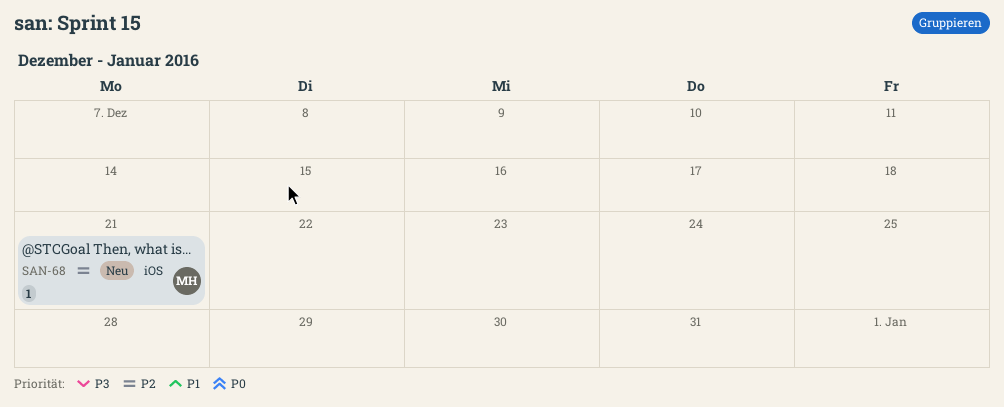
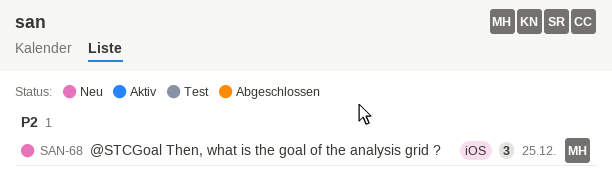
SAN-68, estimate: 1 -> 3
SAN-68, due: Dec 21 -> Dec 25

